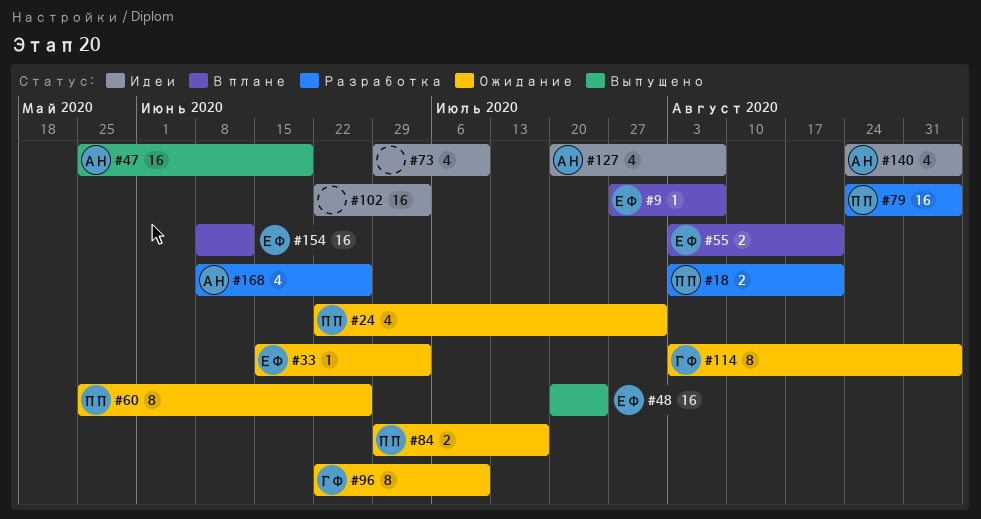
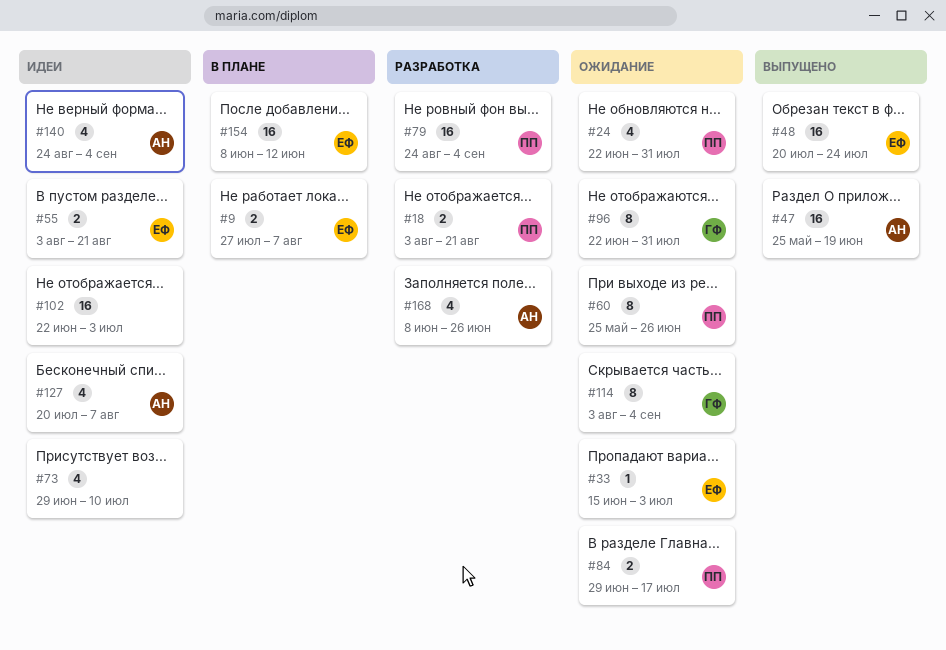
#9, estimate: 1 -> 2
#55, status: В плане -> Идеи
#96, due: Jul 10 -> Jul 31

